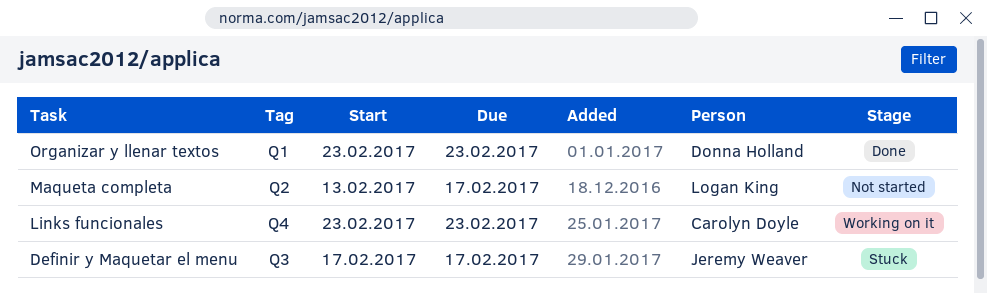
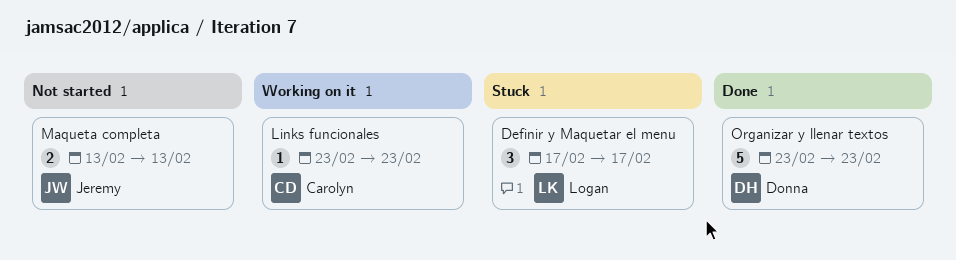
Definir y Maquetar el menu, owner: Jeremy Weaver -> Logan King
Maqueta completa, owner: Logan King -> Jeremy Weaver
Maqueta completa, due: Feb 17 -> Feb 13

